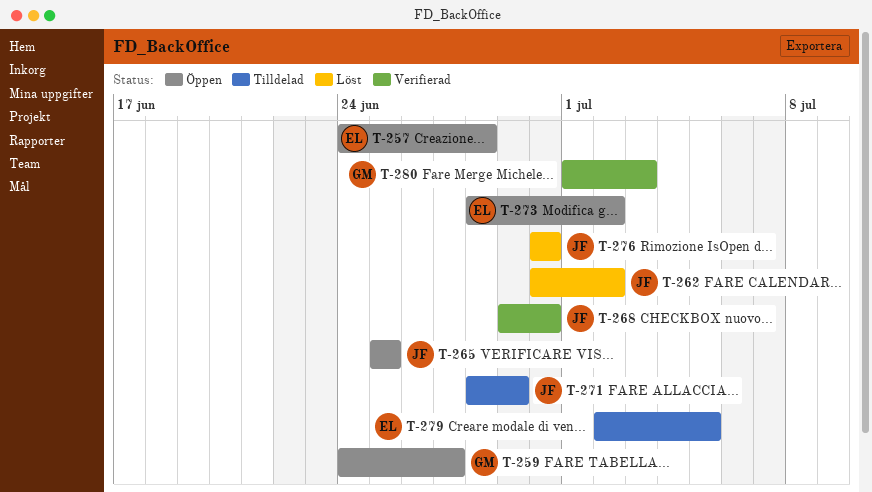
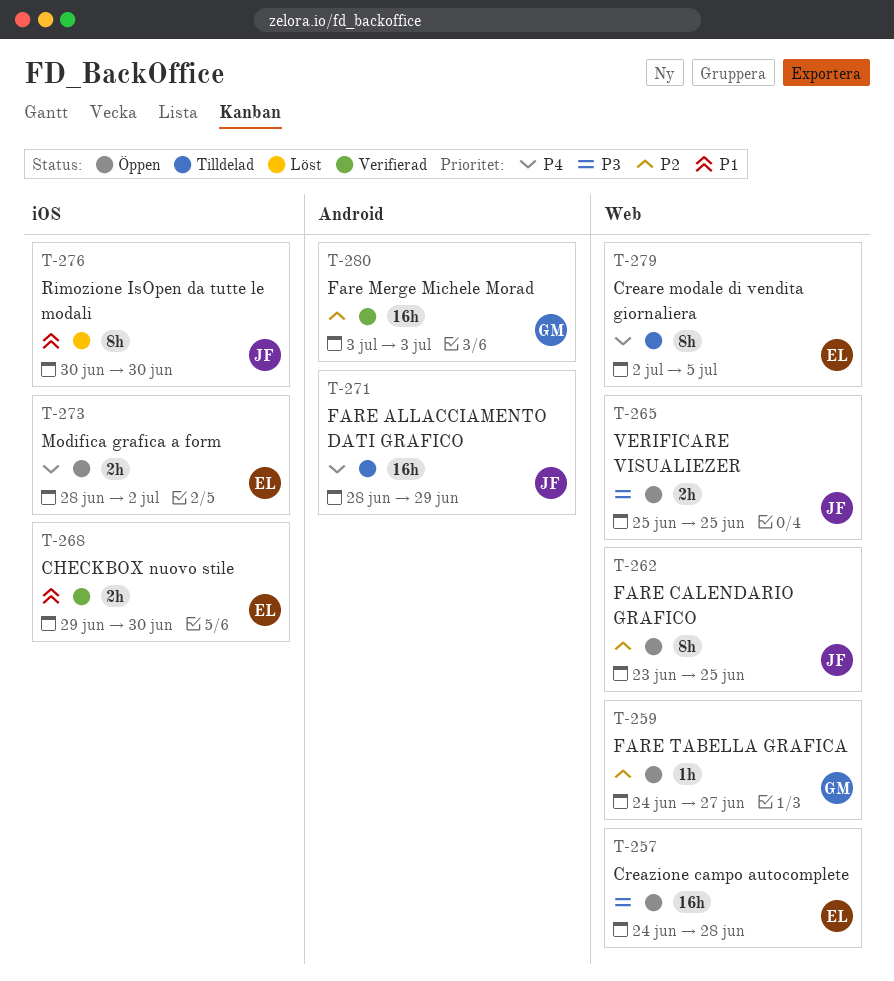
T-262, status: Löst -> Öppen
T-262, start: Jun 30 -> Jun 23
T-262, due: Jul 2 -> Jun 25
T-268, owner: JF -> EL
T-280, start: Jul 1 -> Jul 3

